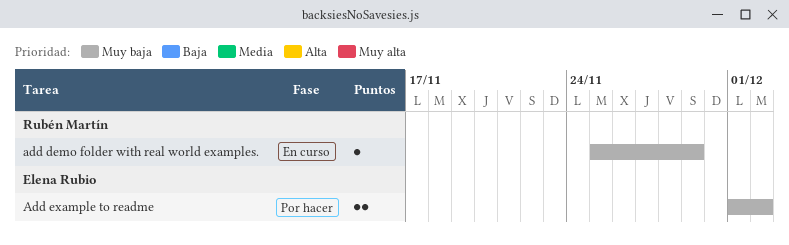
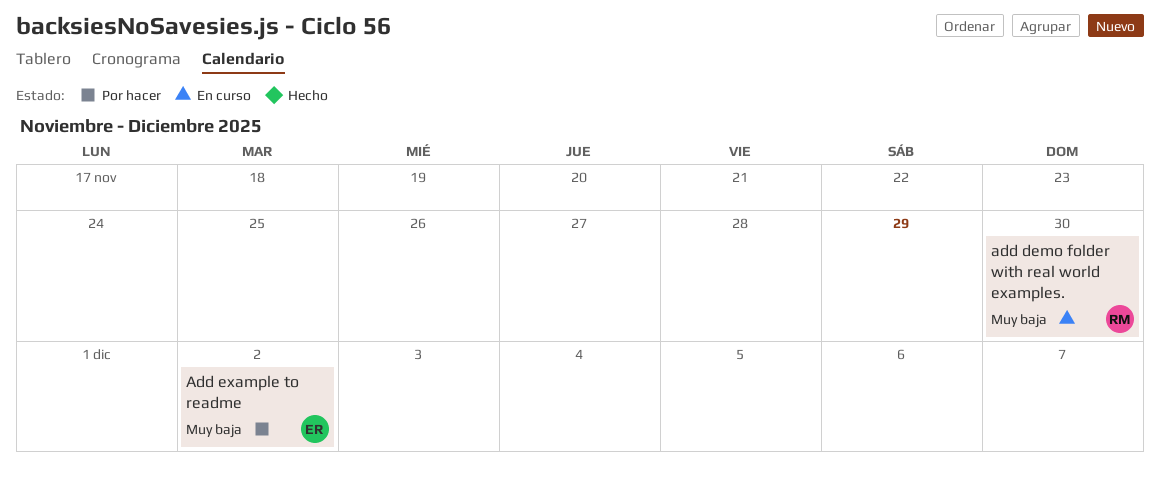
add demo folder with real world examples., due: Nov 29 -> Nov 30

